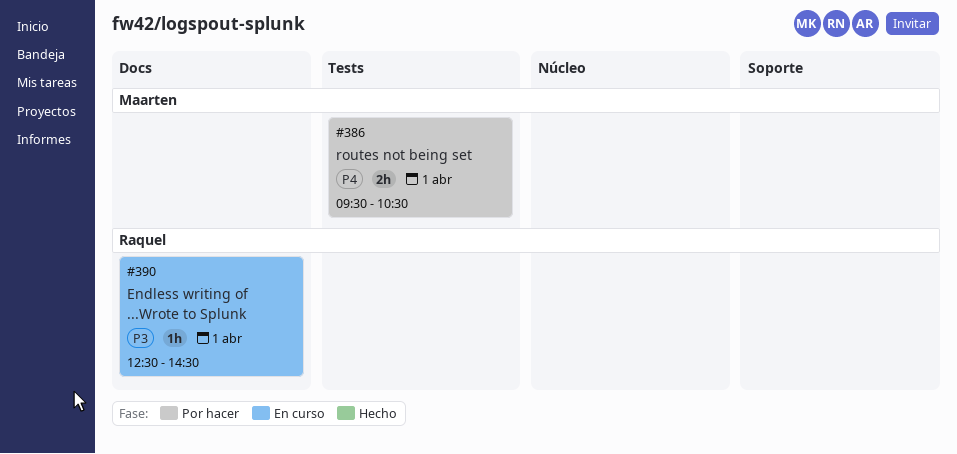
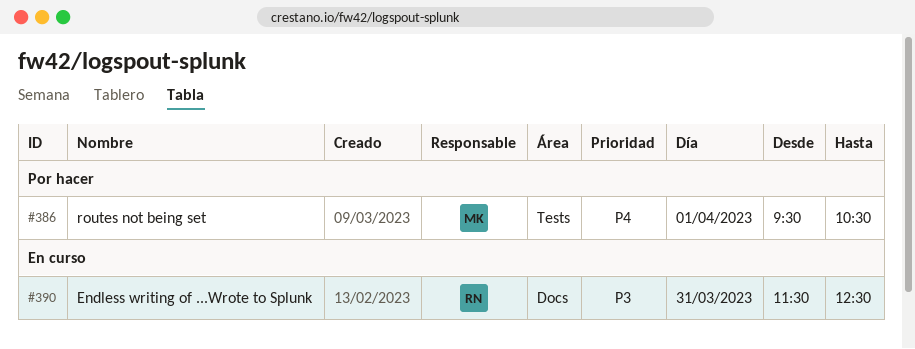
#390, day: Apr 1 -> Mar 31
#390, begins: 12:30 -> 11:30
#390, ends: 14:30 -> 12:30

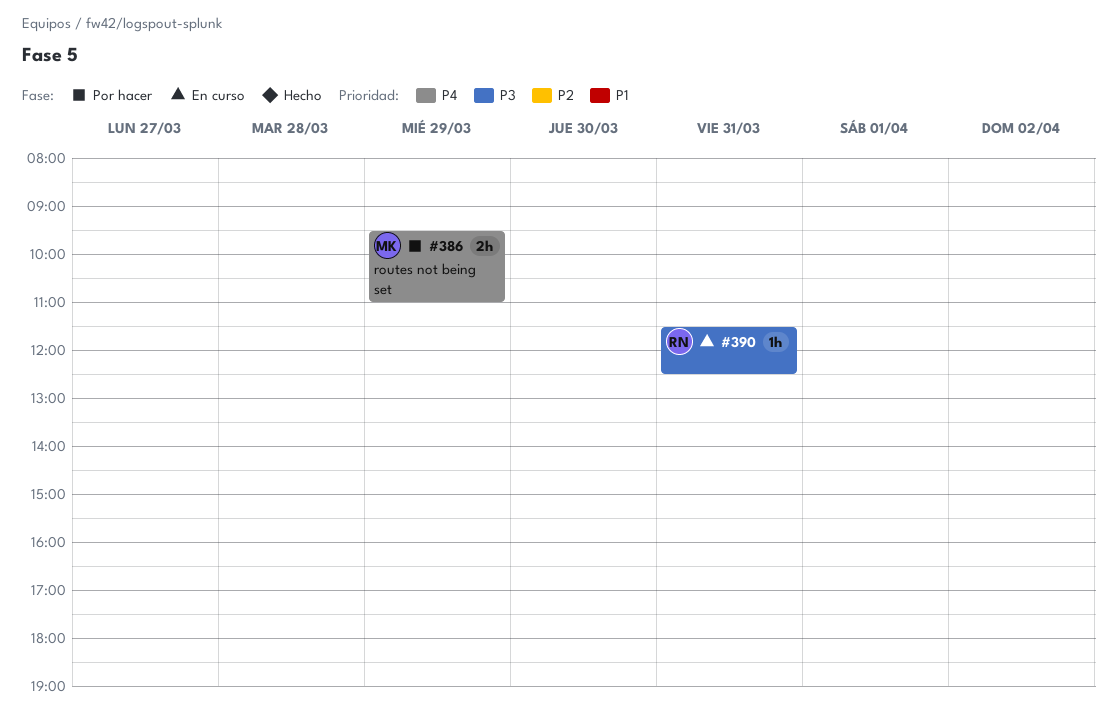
#386, day: Apr 1 -> Mar 29
#386, ends: 10:30 -> 11:00

